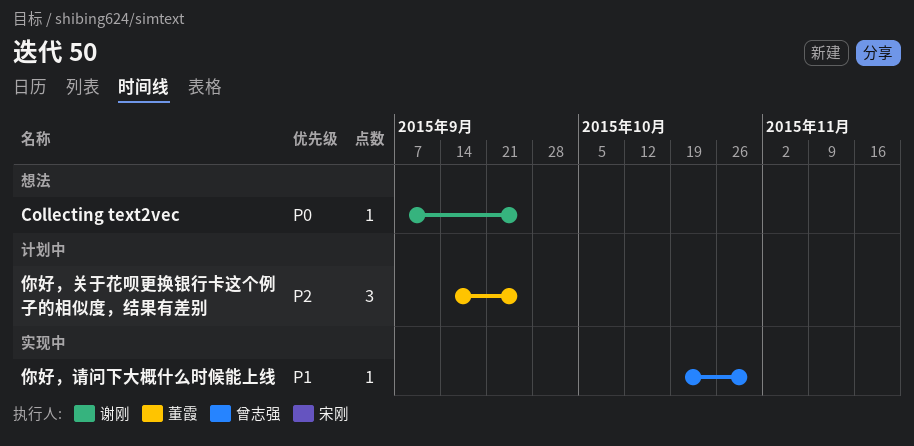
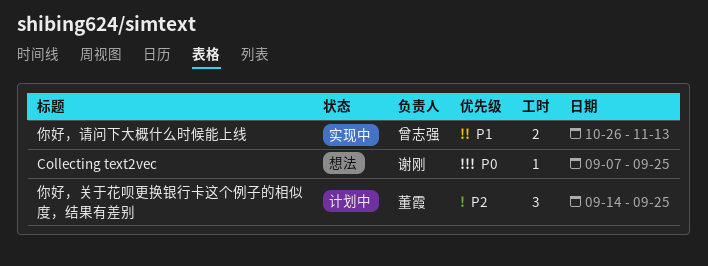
你好，请问下大概什么时候能上线, estimate: 1 -> 2
你好，请问下大概什么时候能上线, start: Oct 19 -> Oct 26
你好，请问下大概什么时候能上线, due: Oct 30 -> Nov 13

